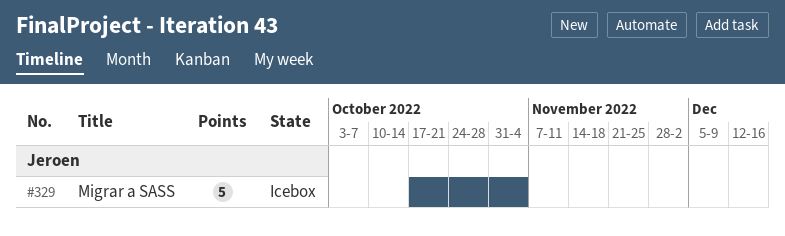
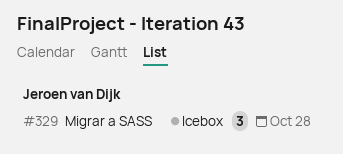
#329, estimate: 5 -> 3
#329, due: Nov 4 -> Oct 28

